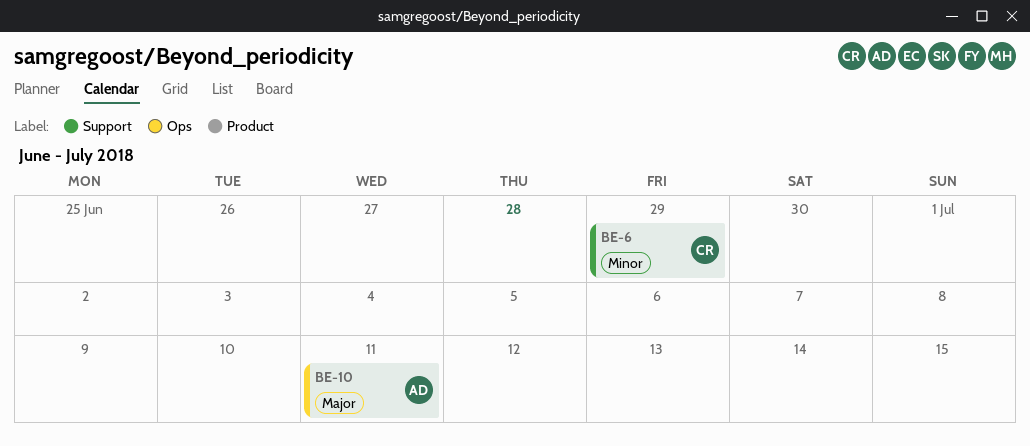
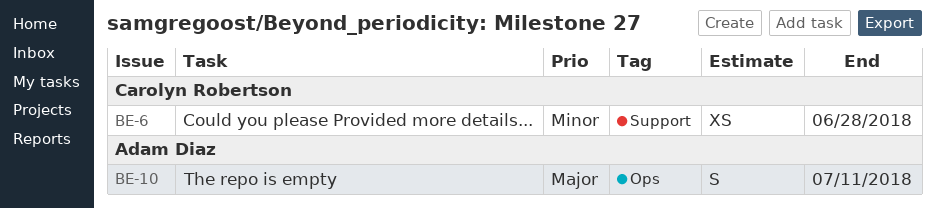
BE-6, due: Jun 29 -> Jun 28

